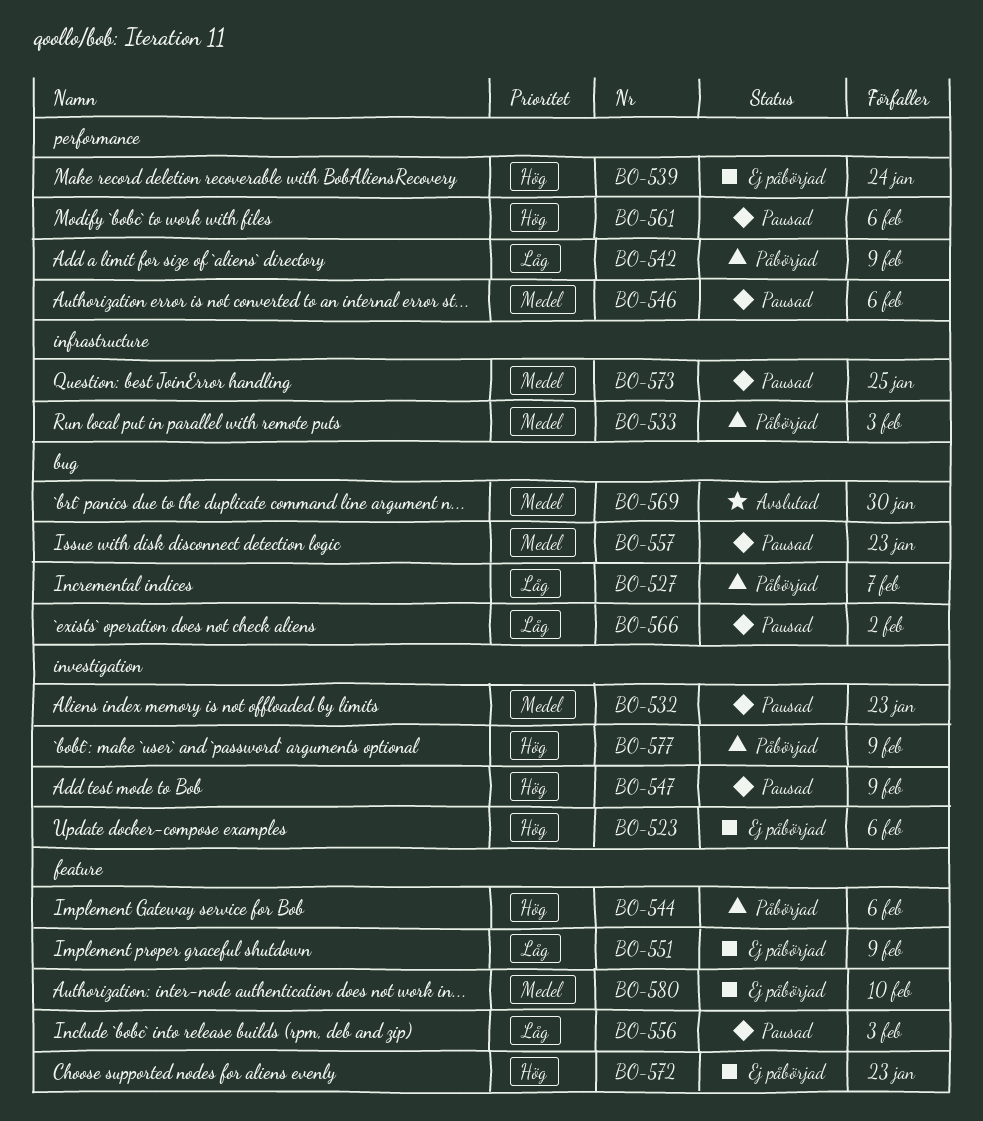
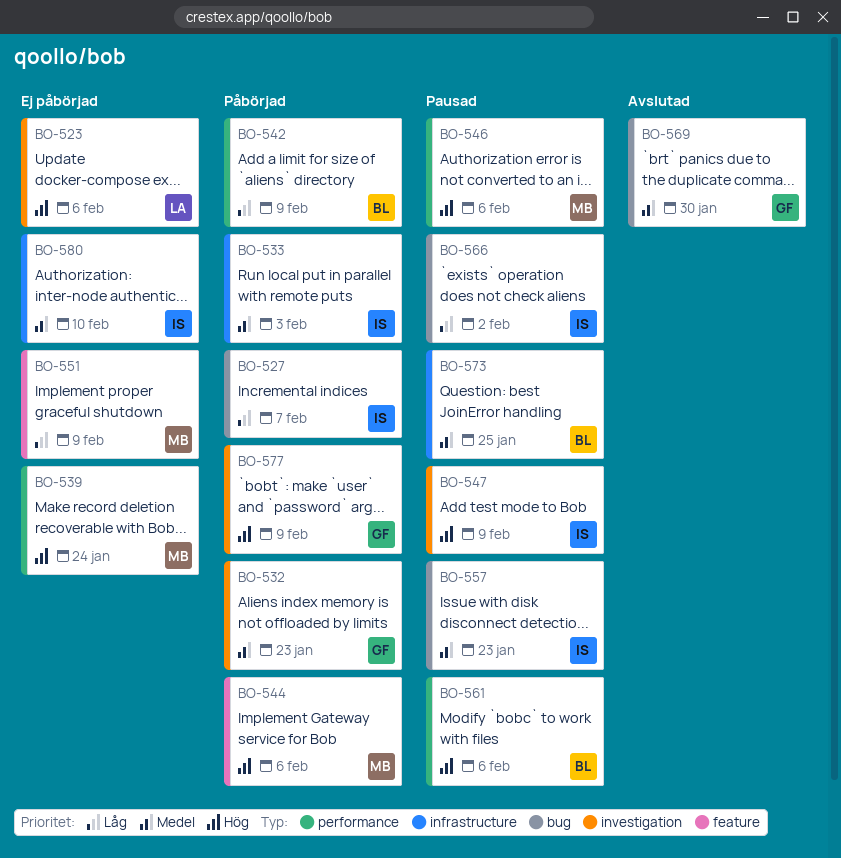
BO-532, status: Pausad -> Påbörjad
BO-546, priority: Medel -> Hög
BO-556: present -> none
BO-572: present -> none
BO-580, label: feature -> infrastructure

